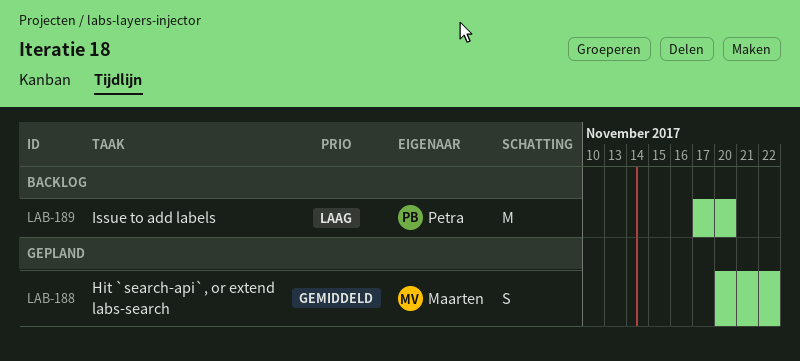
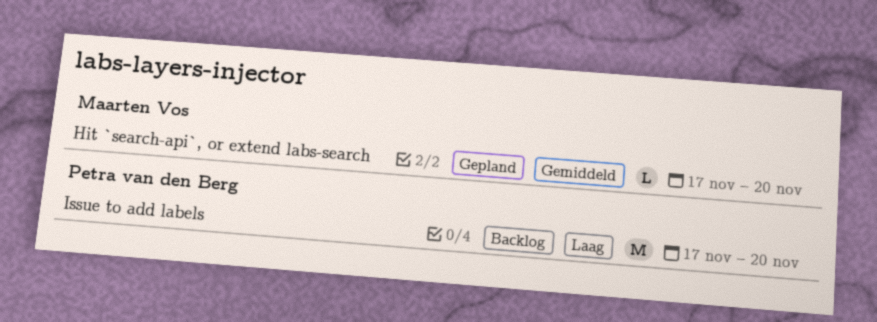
Hit `search-api`, or extend labs-search, estimate: S -> L
Hit `search-api`, or extend labs-search, start: Nov 20 -> Nov 17
Hit `search-api`, or extend labs-search, due: Nov 22 -> Nov 20

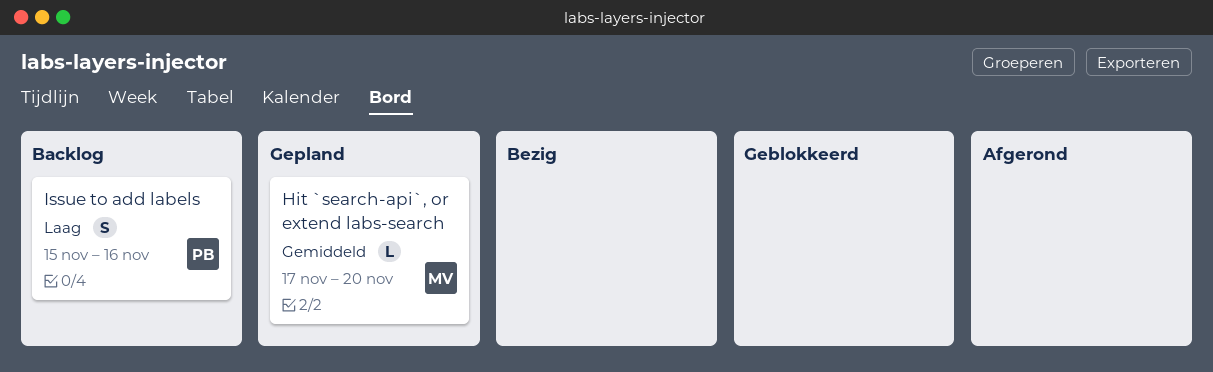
Issue to add labels, estimate: M -> S
Issue to add labels, start: Nov 17 -> Nov 15
Issue to add labels, due: Nov 20 -> Nov 16

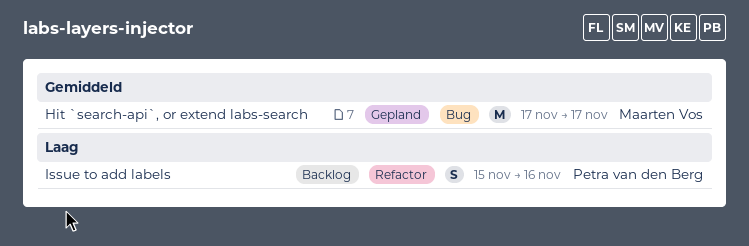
Hit `search-api`, or extend labs-search, estimate: L -> M
Hit `search-api`, or extend labs-search, due: Nov 20 -> Nov 17

